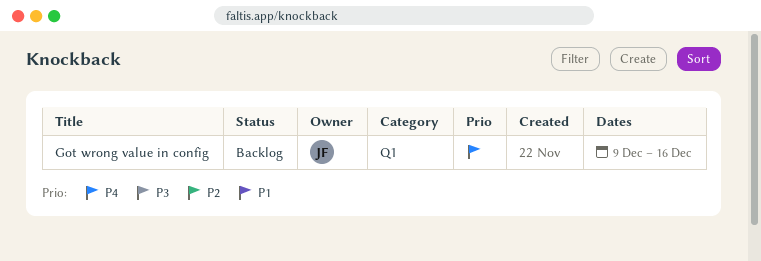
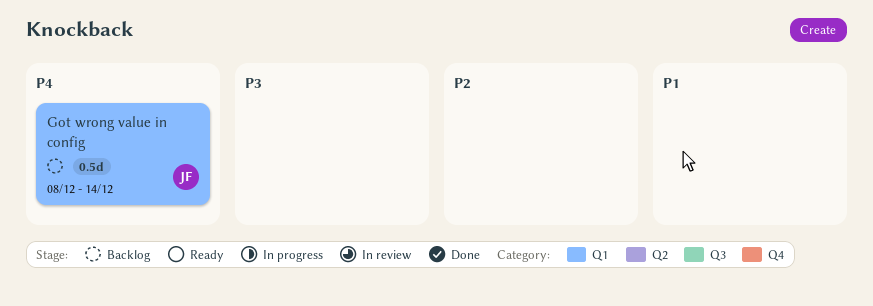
Got wrong value in config, start: Dec 9 -> Dec 8
Got wrong value in config, due: Dec 16 -> Dec 14

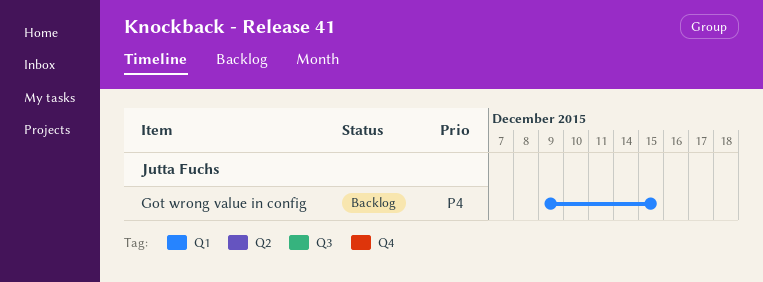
Got wrong value in config, start: Dec 8 -> Dec 9
Got wrong value in config, due: Dec 14 -> Dec 15

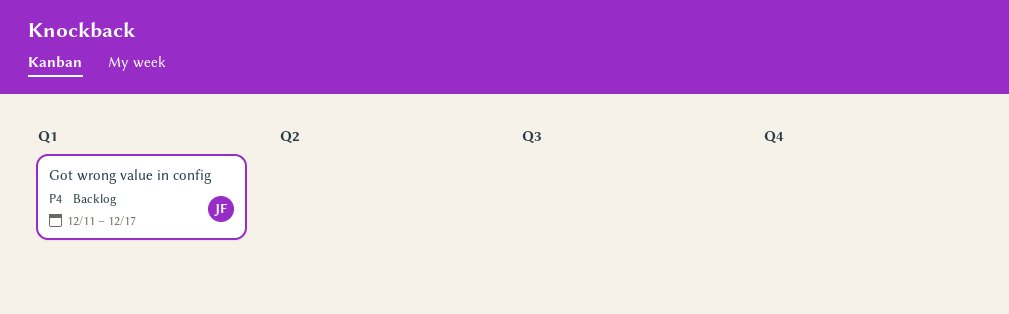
Got wrong value in config, start: Dec 9 -> Dec 11
Got wrong value in config, due: Dec 15 -> Dec 17

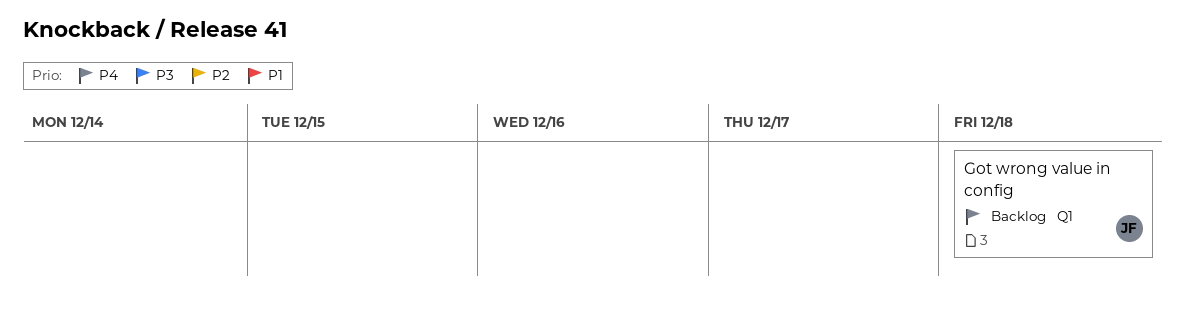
Got wrong value in config, due: Dec 17 -> Dec 18

